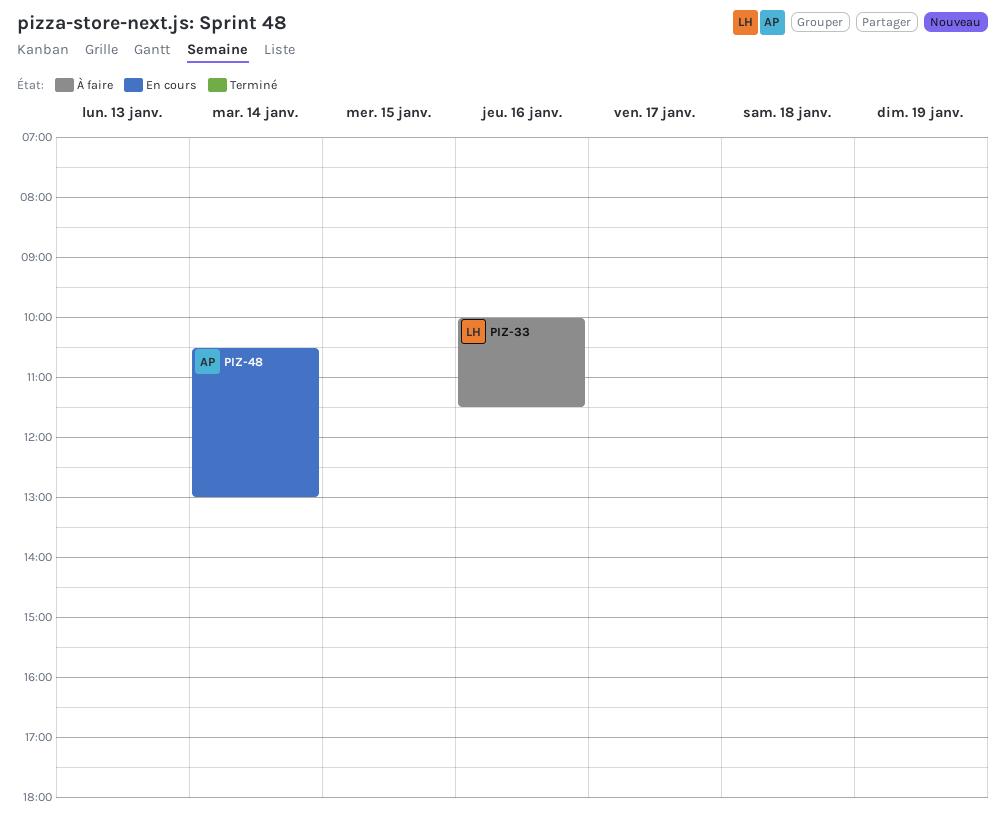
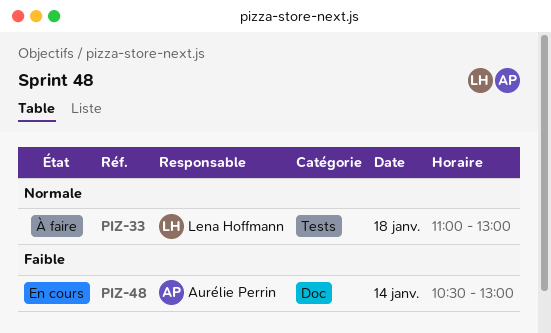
PIZ-33, day: Jan 16 -> Jan 18
PIZ-33, begins: 10:00 -> 11:00
PIZ-33, ends: 11:30 -> 13:00

